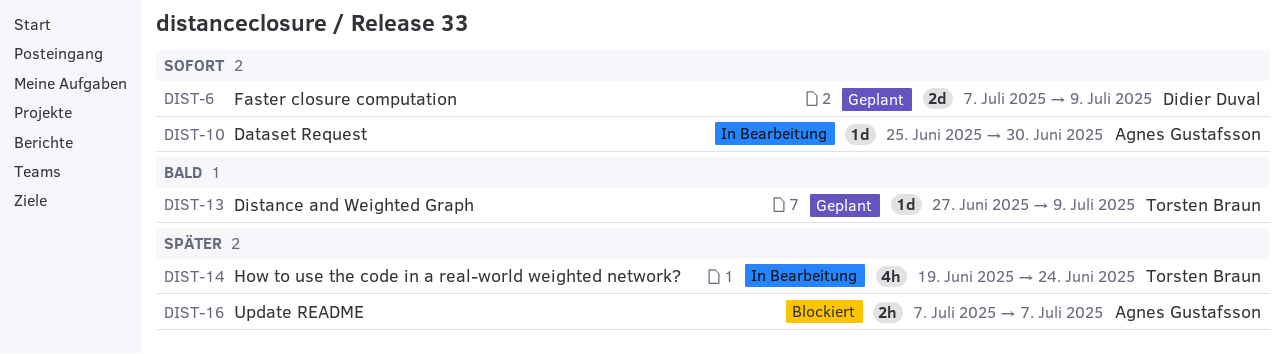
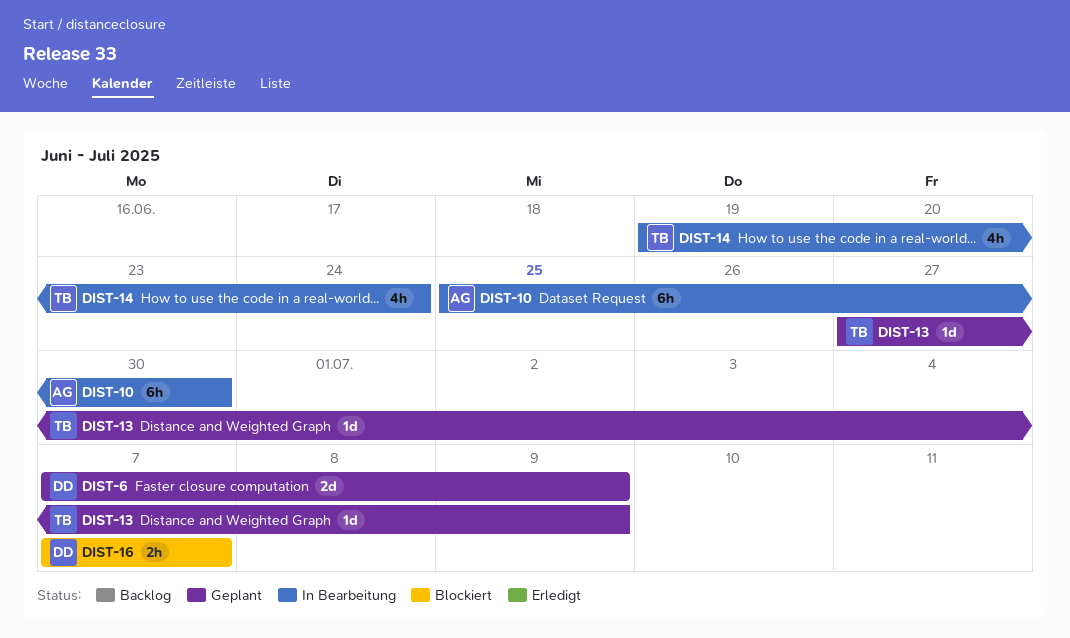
DIST-10, estimate: 1d -> 6h
DIST-16, owner: Agnes Gustafsson -> Didier Duval

